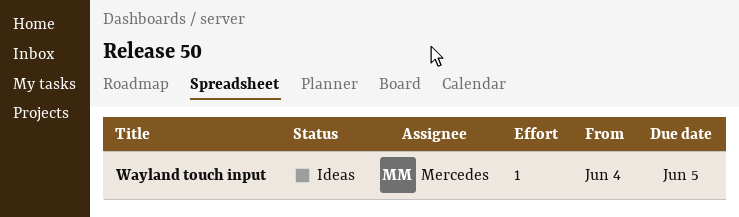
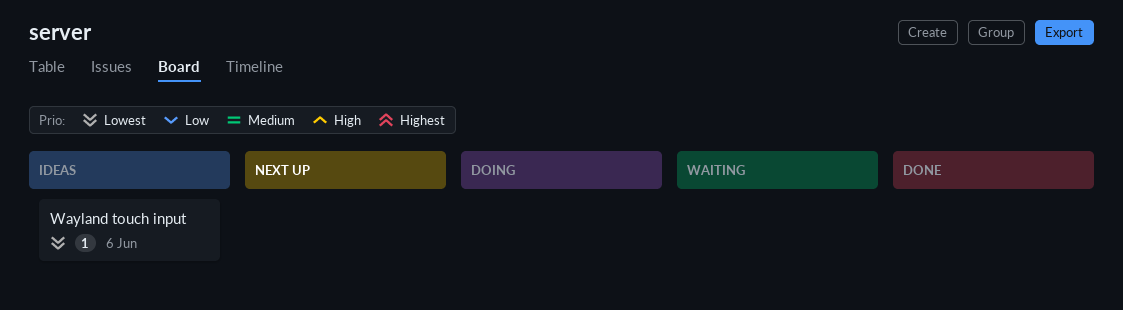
Wayland touch input, due: Jun 5 -> Jun 6

